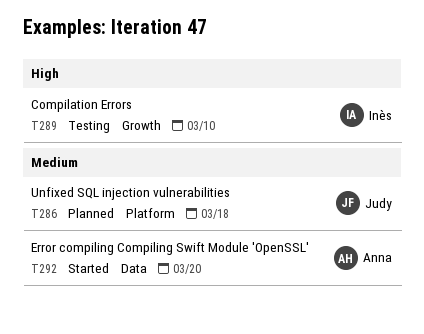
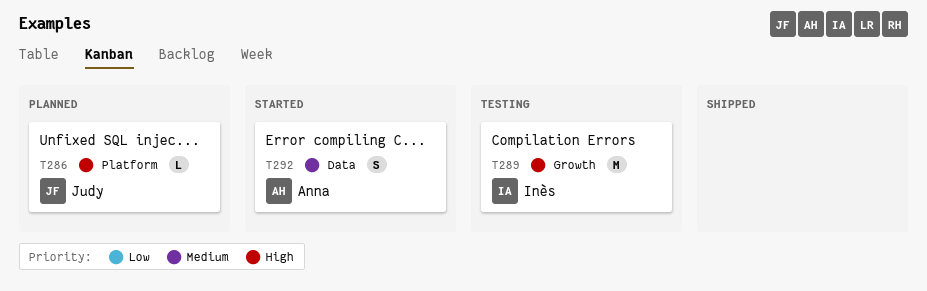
T286, priority: Medium -> High

